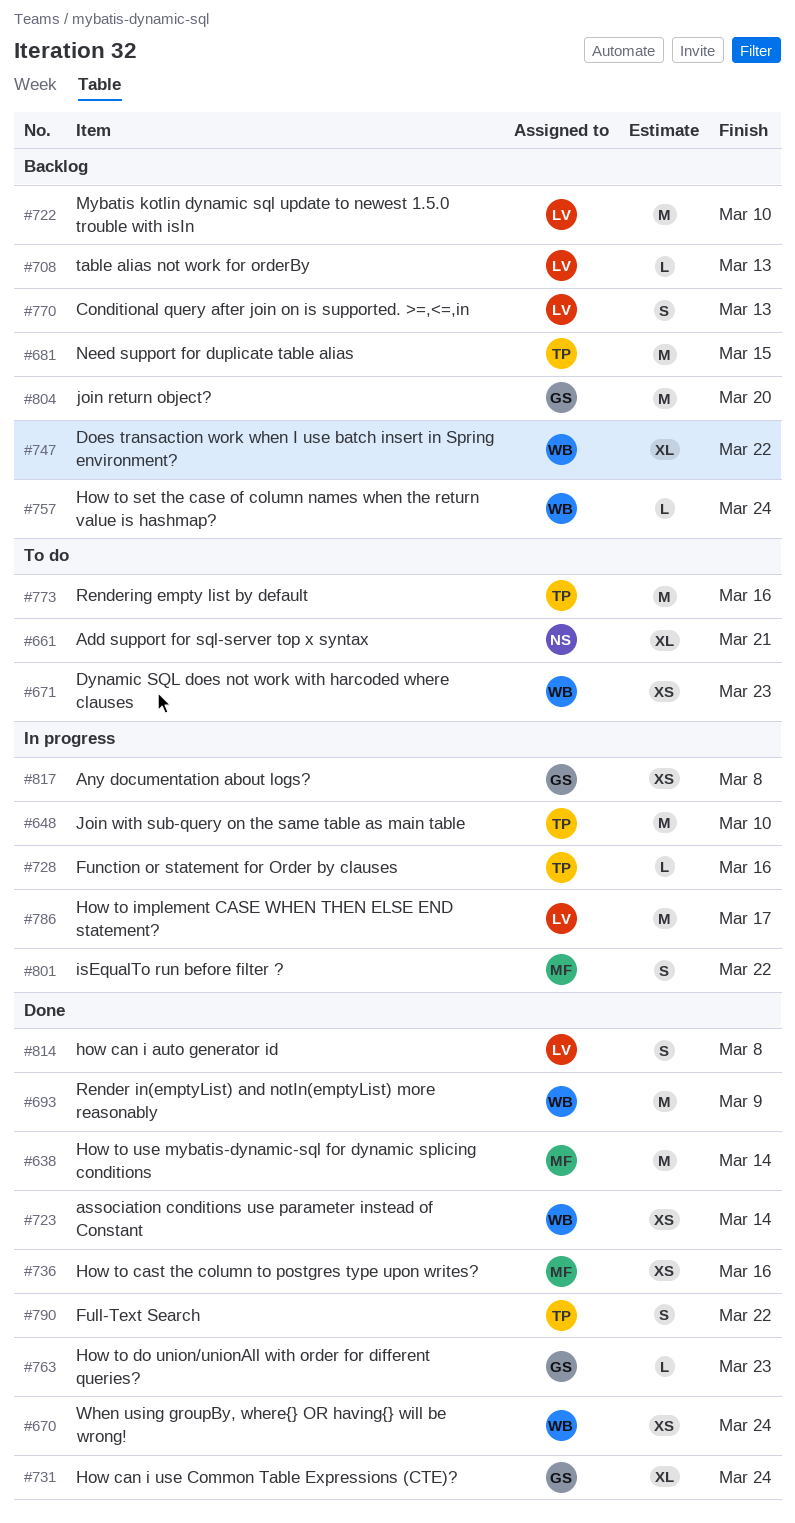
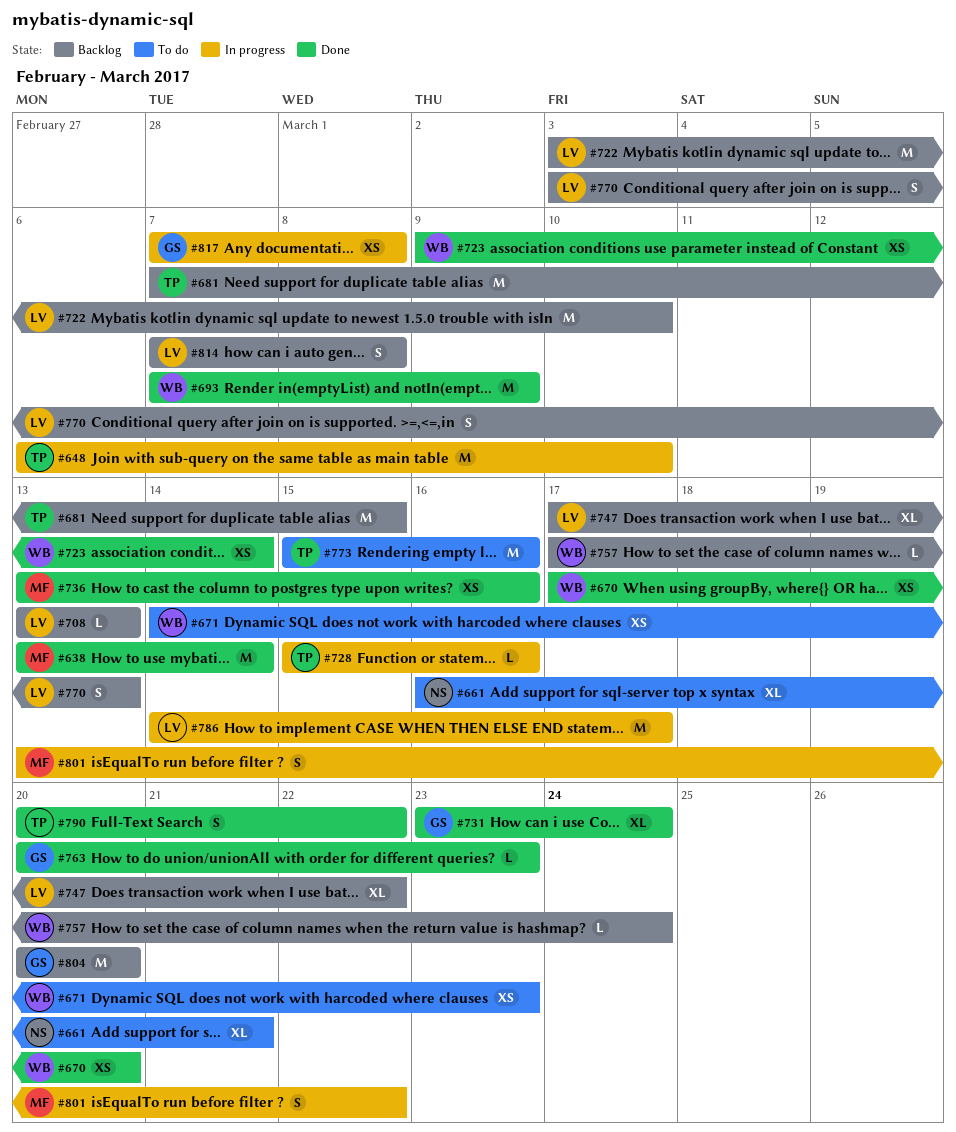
#670, due: Mar 24 -> Mar 20
#747, owner: WB -> LV
#814, status: Done -> Backlog

